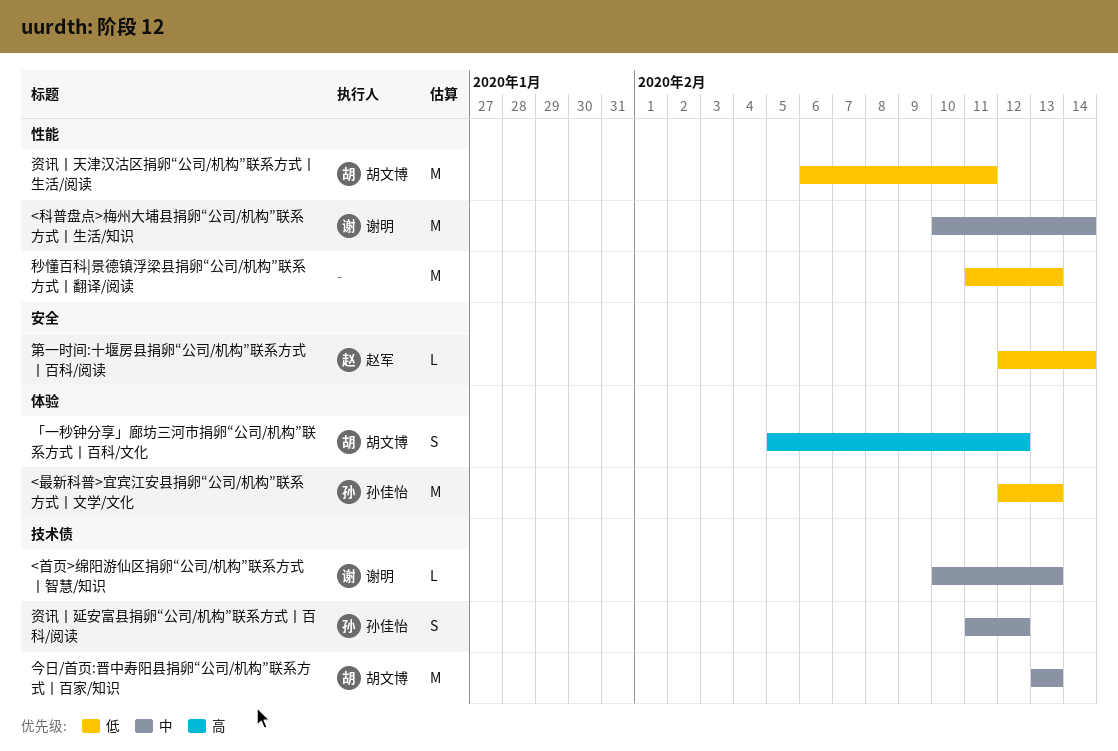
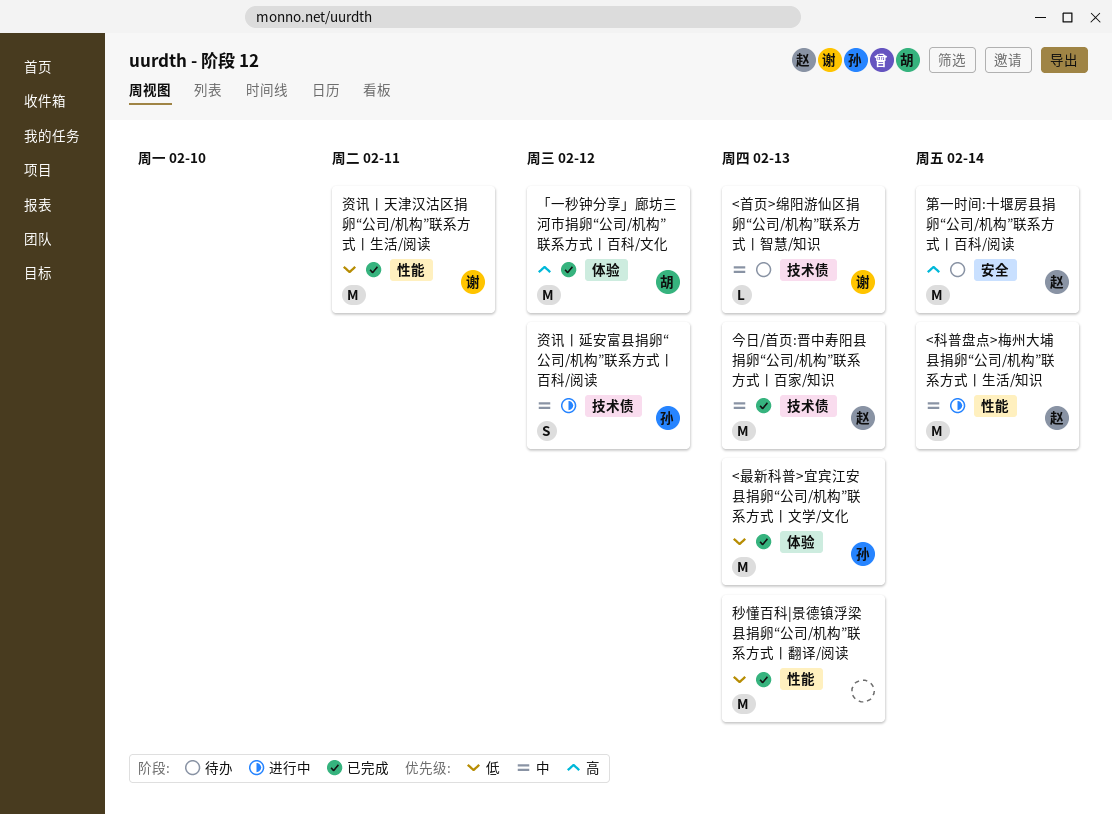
<科普盘点>梅州大埔县捐卵“公司/机构”联系方式丨生活/知识, owner: 谢明 -> 赵军
「一秒钟分享」廊坊三河市捐卵“公司/机构”联系方式丨百科/文化, estimate: S -> M
今日/首页:晋中寿阳县捐卵“公司/机构”联系方式丨百家/知识, owner: 胡文博 -> 赵军
第一时间:十堰房县捐卵“公司/机构”联系方式丨百科/阅读, priority: 低 -> 高
第一时间:十堰房县捐卵“公司/机构”联系方式丨百科/阅读, estimate: L -> M
资讯丨天津汉沽区捐卵“公司/机构”联系方式丨生活/阅读, owner: 胡文博 -> 谢明

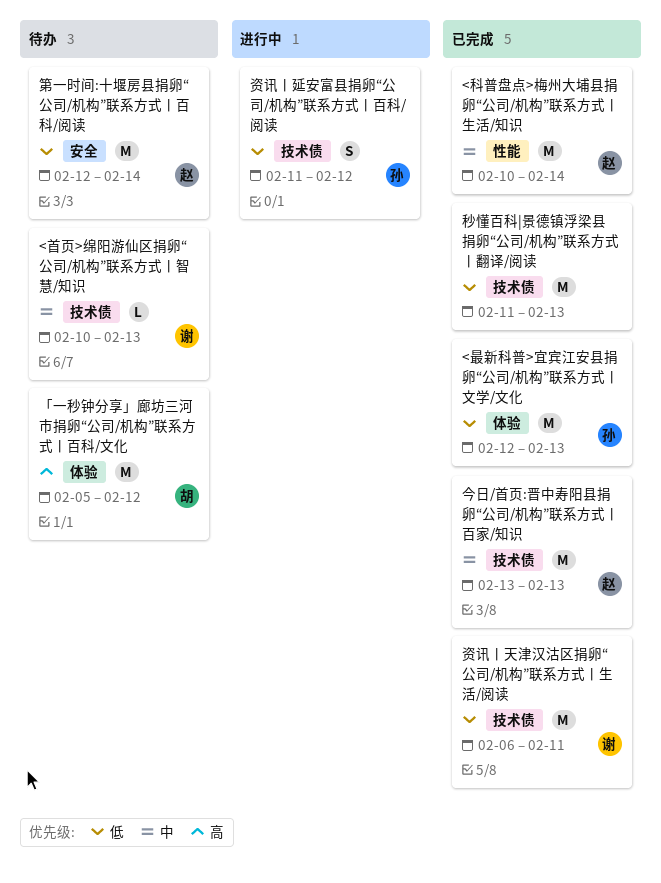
<科普盘点>梅州大埔县捐卵“公司/机构”联系方式丨生活/知识, status: 进行中 -> 已完成
「一秒钟分享」廊坊三河市捐卵“公司/机构”联系方式丨百科/文化, status: 已完成 -> 待办
秒懂百科|景德镇浮梁县捐卵“公司/机构”联系方式丨翻译/阅读, label: 性能 -> 技术债
第一时间:十堰房县捐卵“公司/机构”联系方式丨百科/阅读, priority: 高 -> 低
资讯丨天津汉沽区捐卵“公司/机构”联系方式丨生活/阅读, label: 性能 -> 技术债
资讯丨延安富县捐卵“公司/机构”联系方式丨百科/阅读, priority: 中 -> 低

